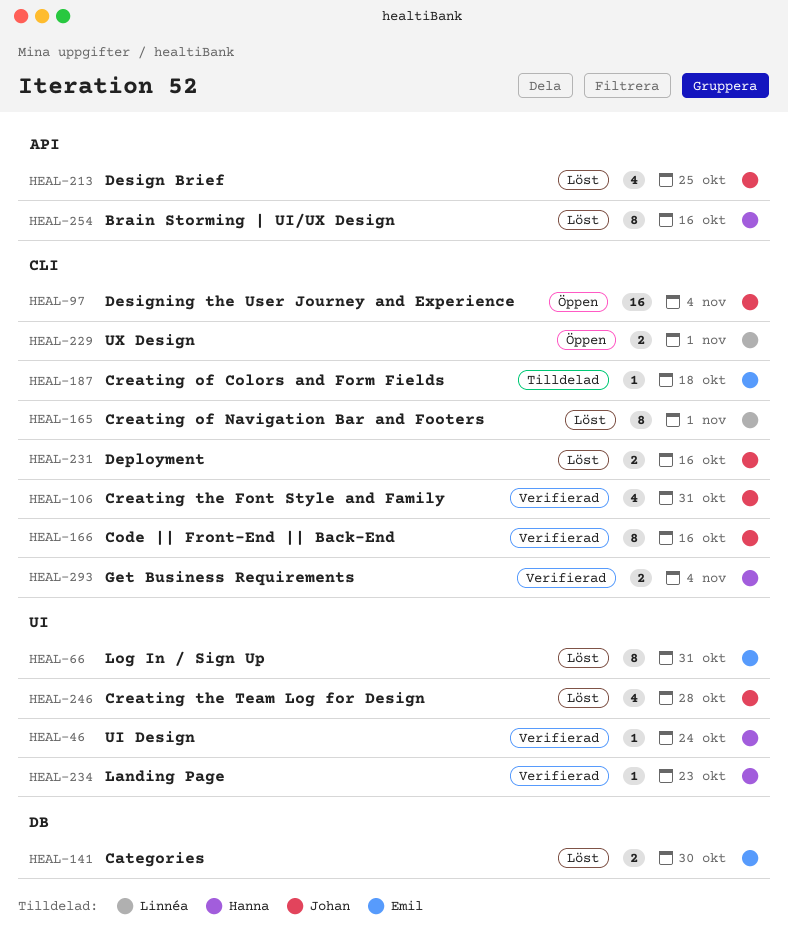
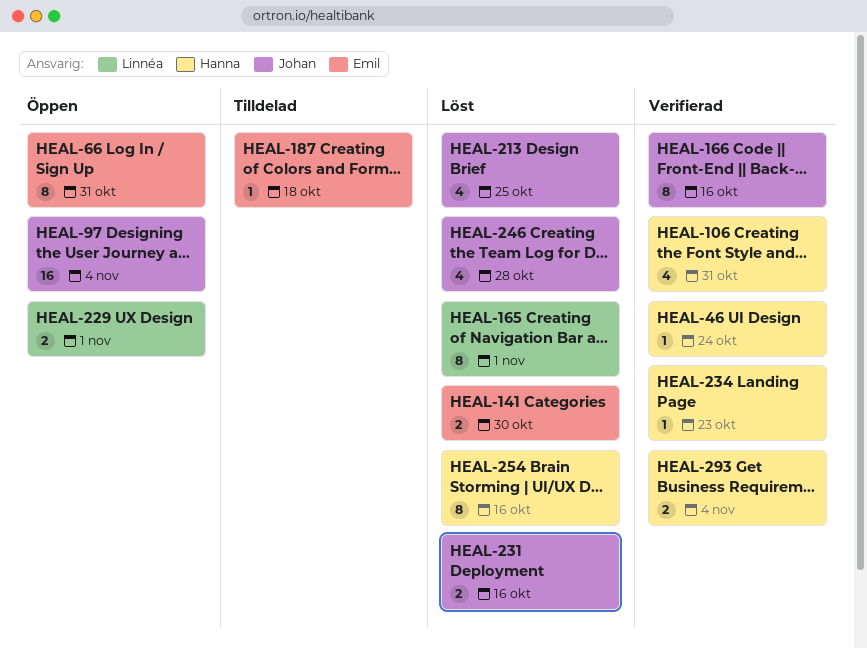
HEAL-66, status: Löst -> Öppen
HEAL-106, owner: Johan -> Hanna

